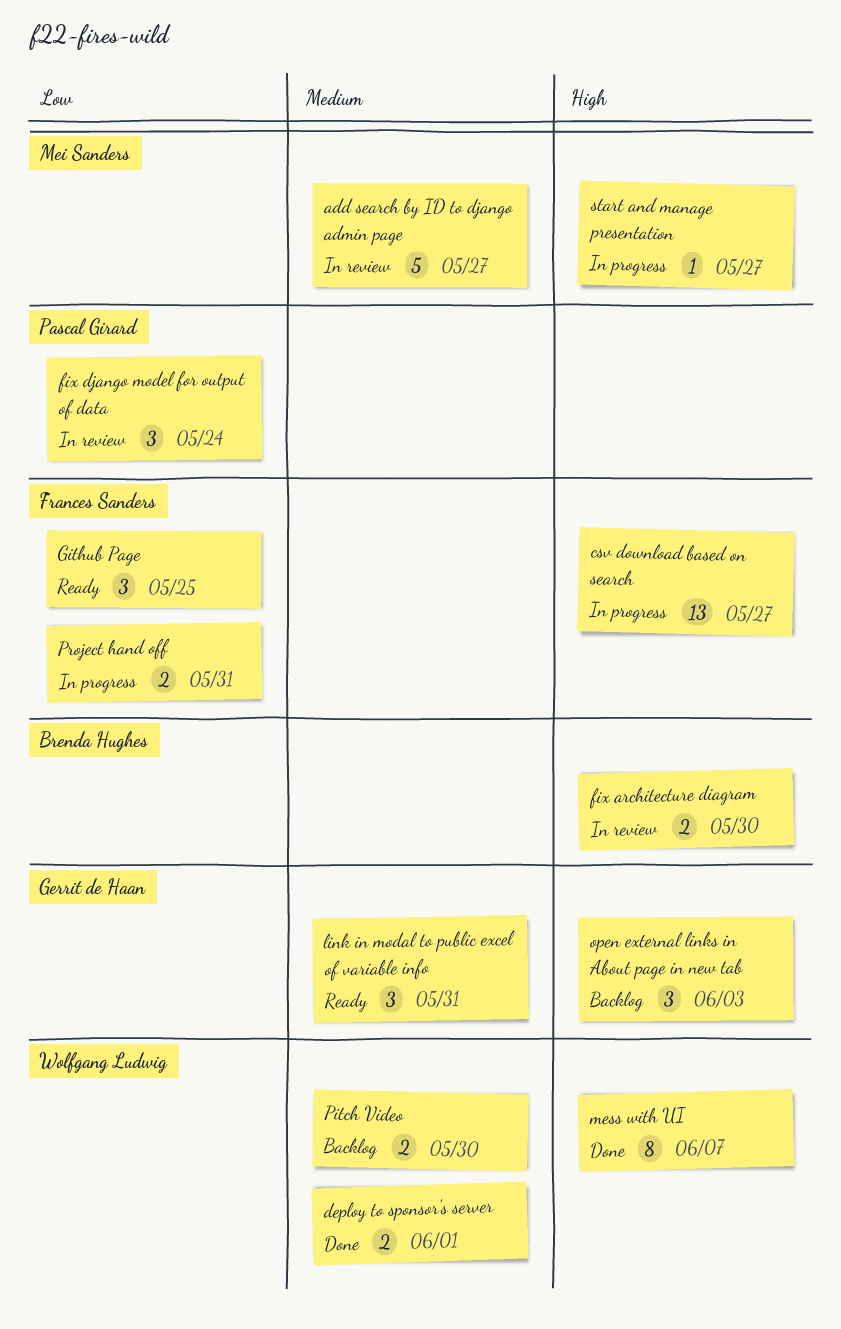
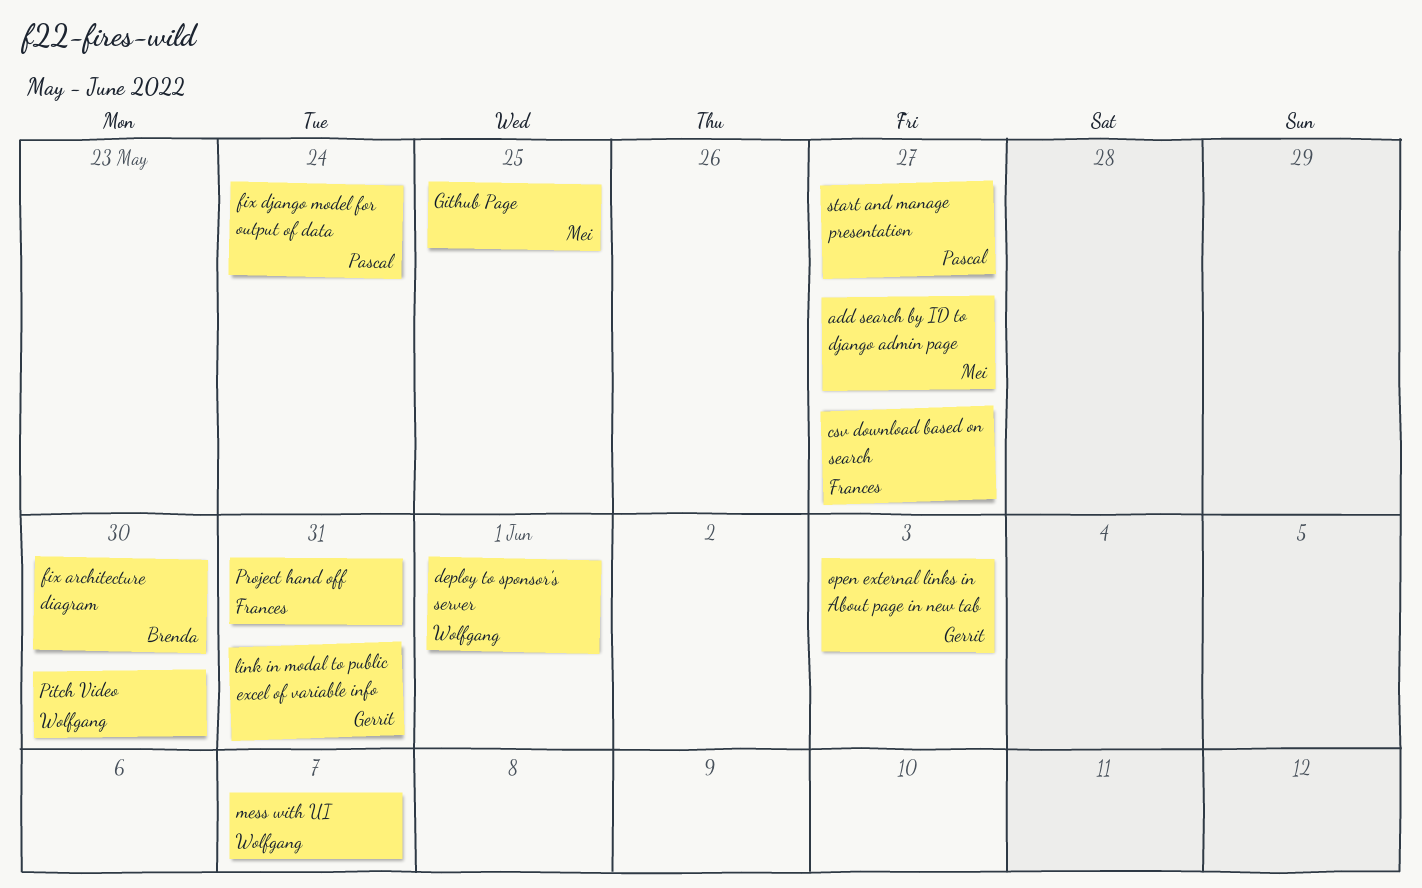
Github Page, owner: Frances Sanders -> Mei Sanders
start and manage presentation, owner: Mei Sanders -> Pascal Girard

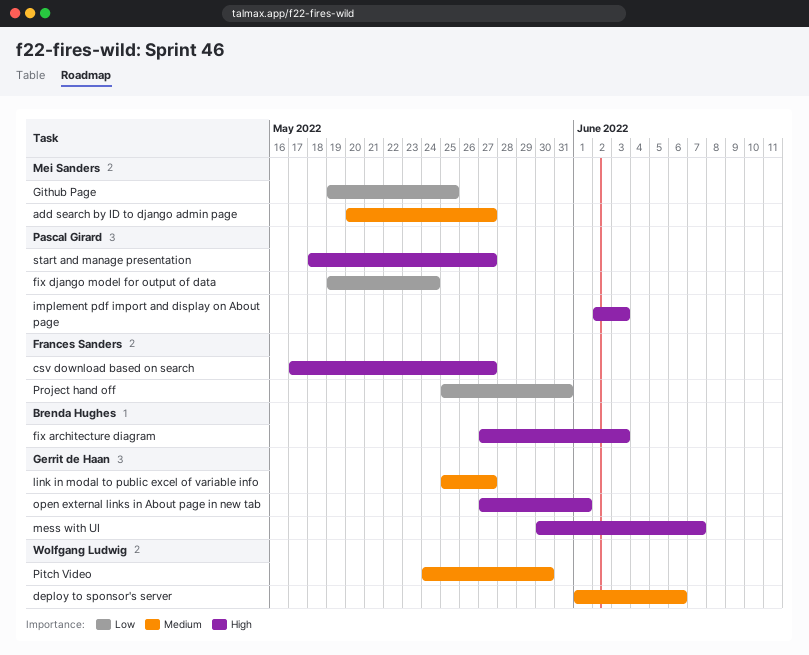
deploy to sponsor's server, due: Jun 1 -> Jun 6
fix architecture diagram, due: May 30 -> Jun 3
implement pdf import and display on About page: none -> present
link in modal to public excel of variable info, due: May 31 -> May 27
mess with UI, owner: Wolfgang Ludwig -> Gerrit de Haan
open external links in About page in new tab, due: Jun 3 -> Jun 1

